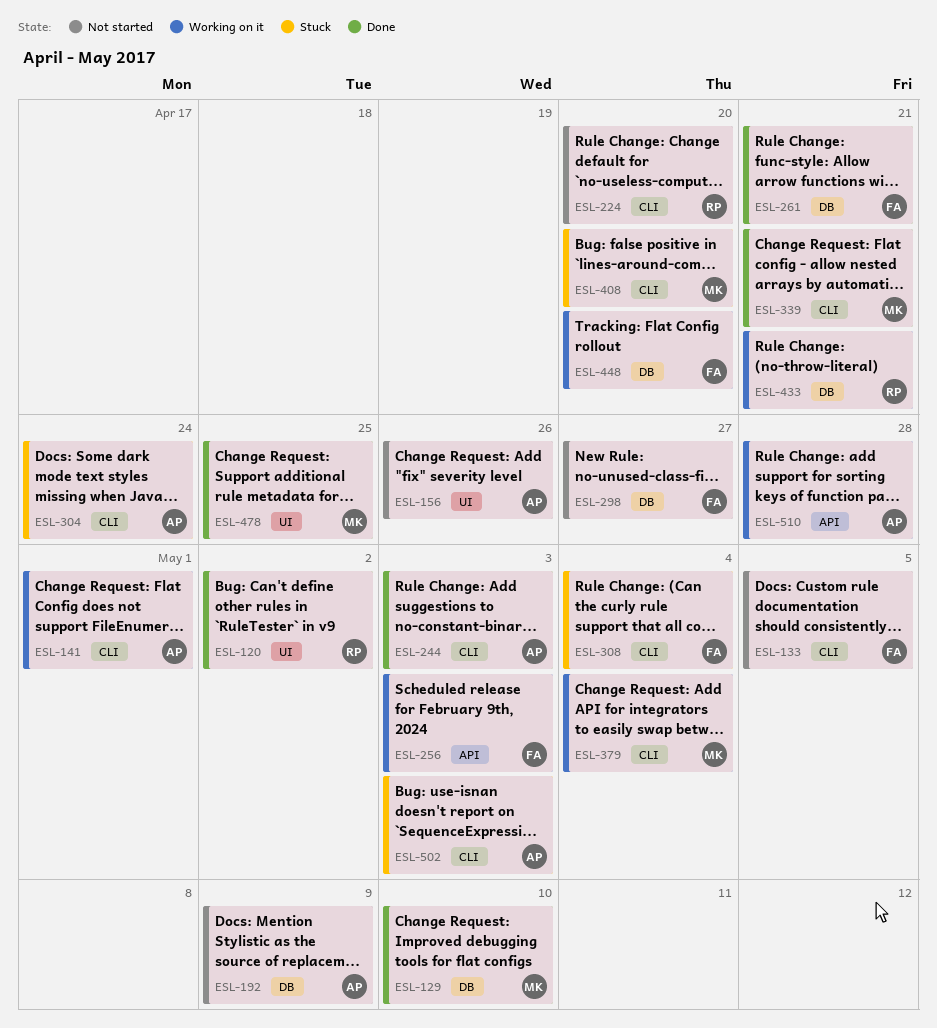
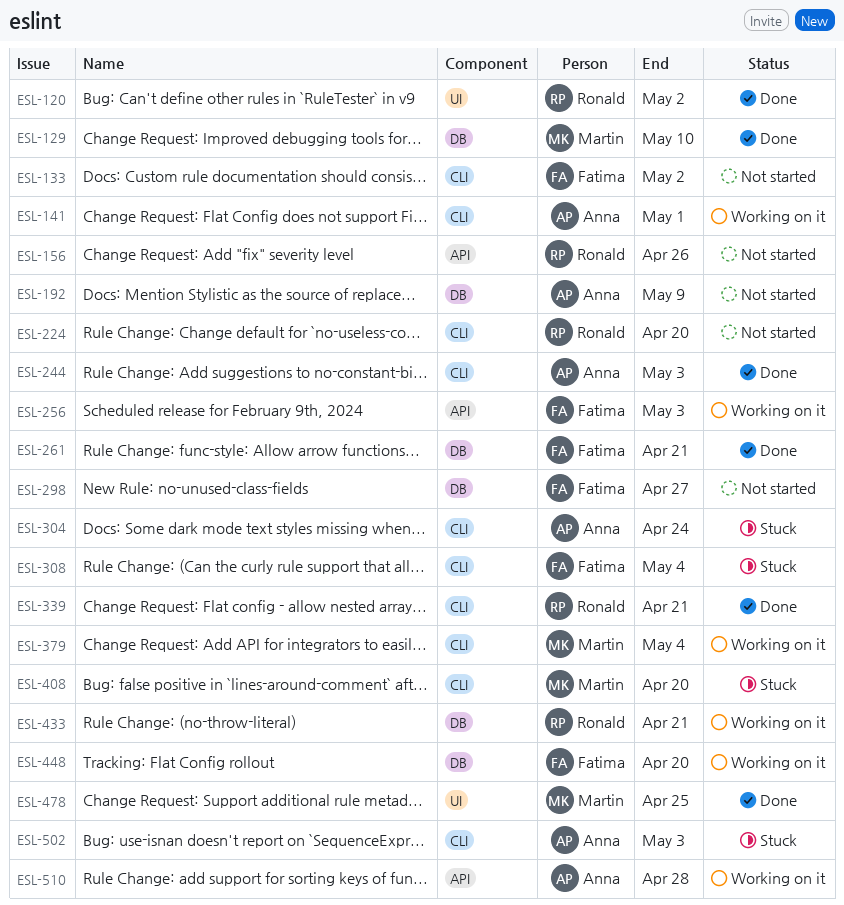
ESL-133, due: May 5 -> May 2
ESL-156, owner: Anna -> Ronald
ESL-156, label: UI -> API
ESL-339, owner: Martin -> Ronald

